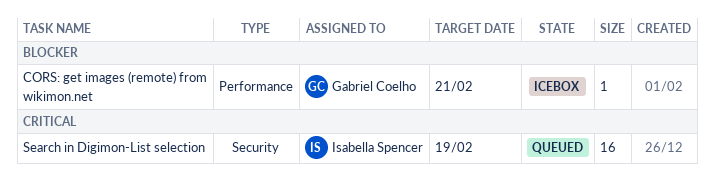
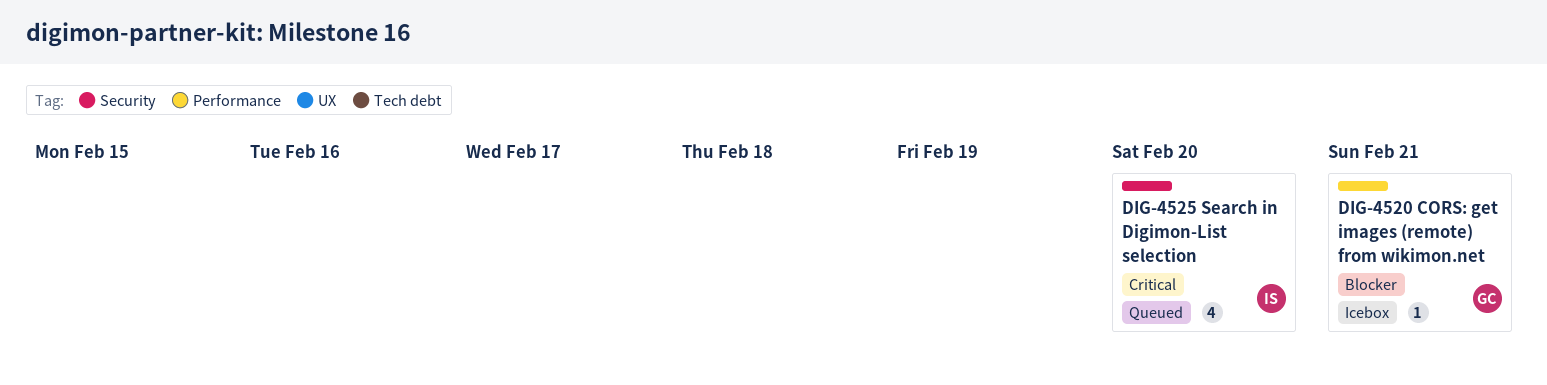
Search in Digimon-List selection, estimate: 16 -> 4
Search in Digimon-List selection, due: Feb 19 -> Feb 20

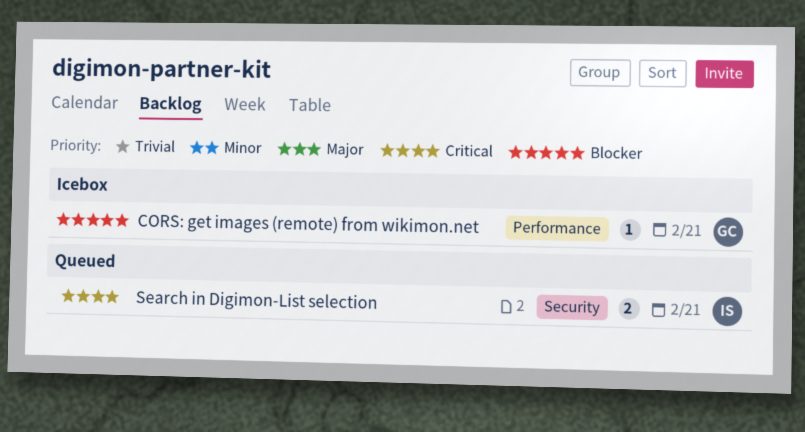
Search in Digimon-List selection, estimate: 4 -> 2
Search in Digimon-List selection, due: Feb 20 -> Feb 21

